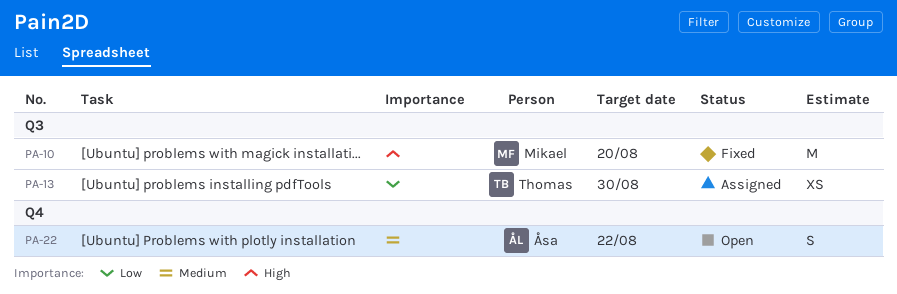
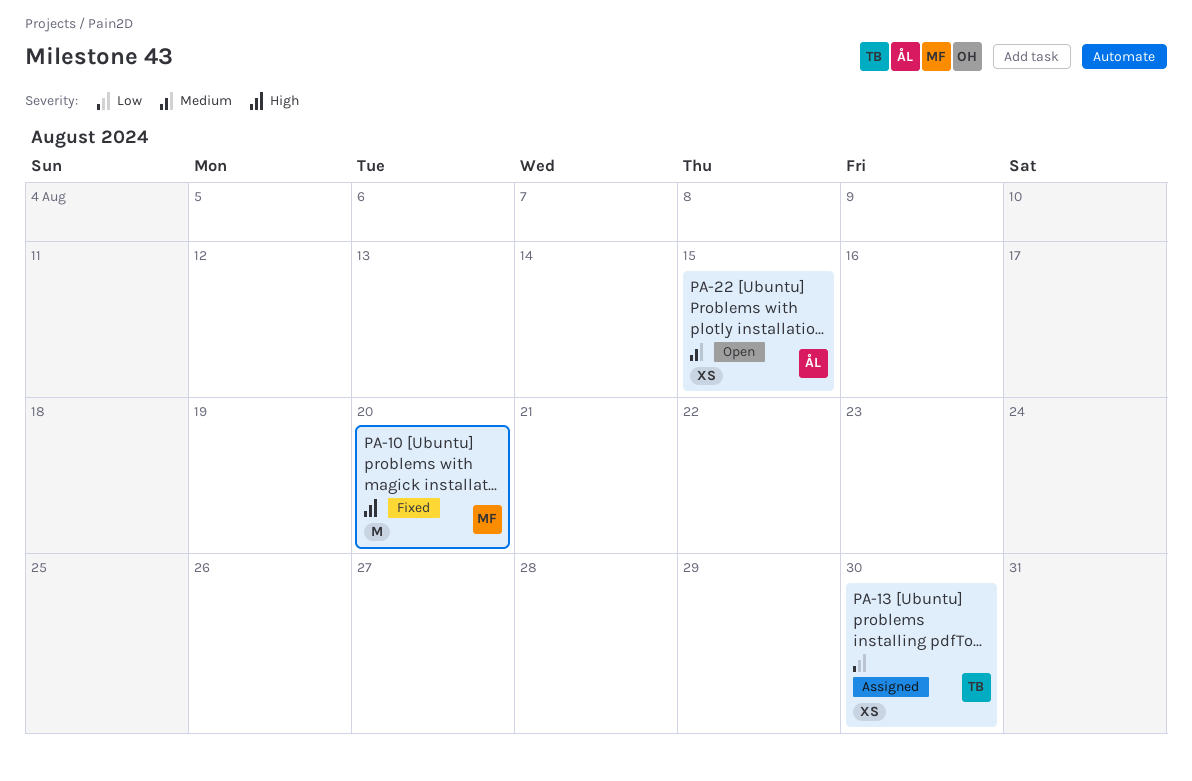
PA-22, estimate: S -> XS
PA-22, due: Aug 22 -> Aug 15

